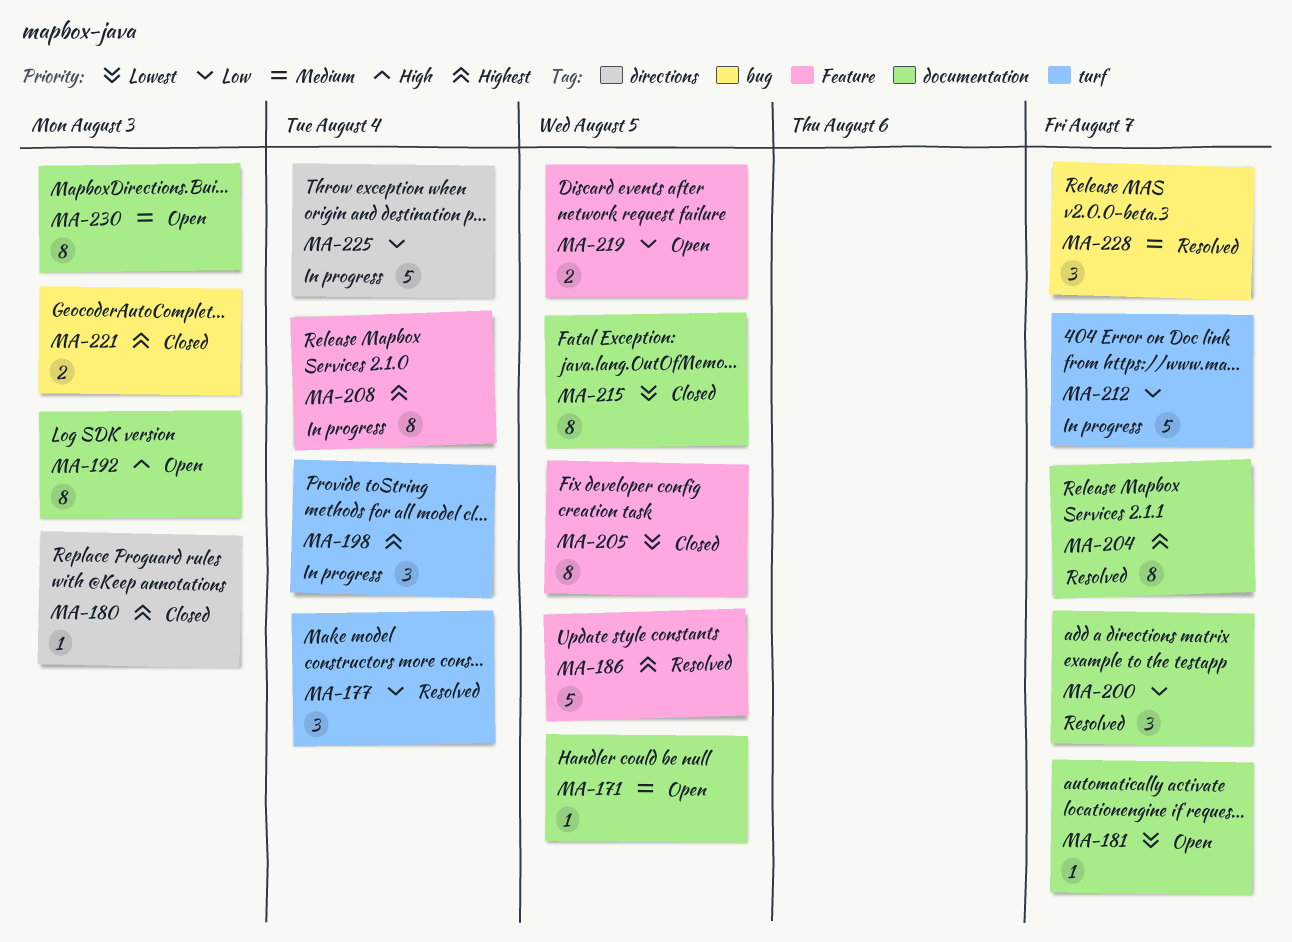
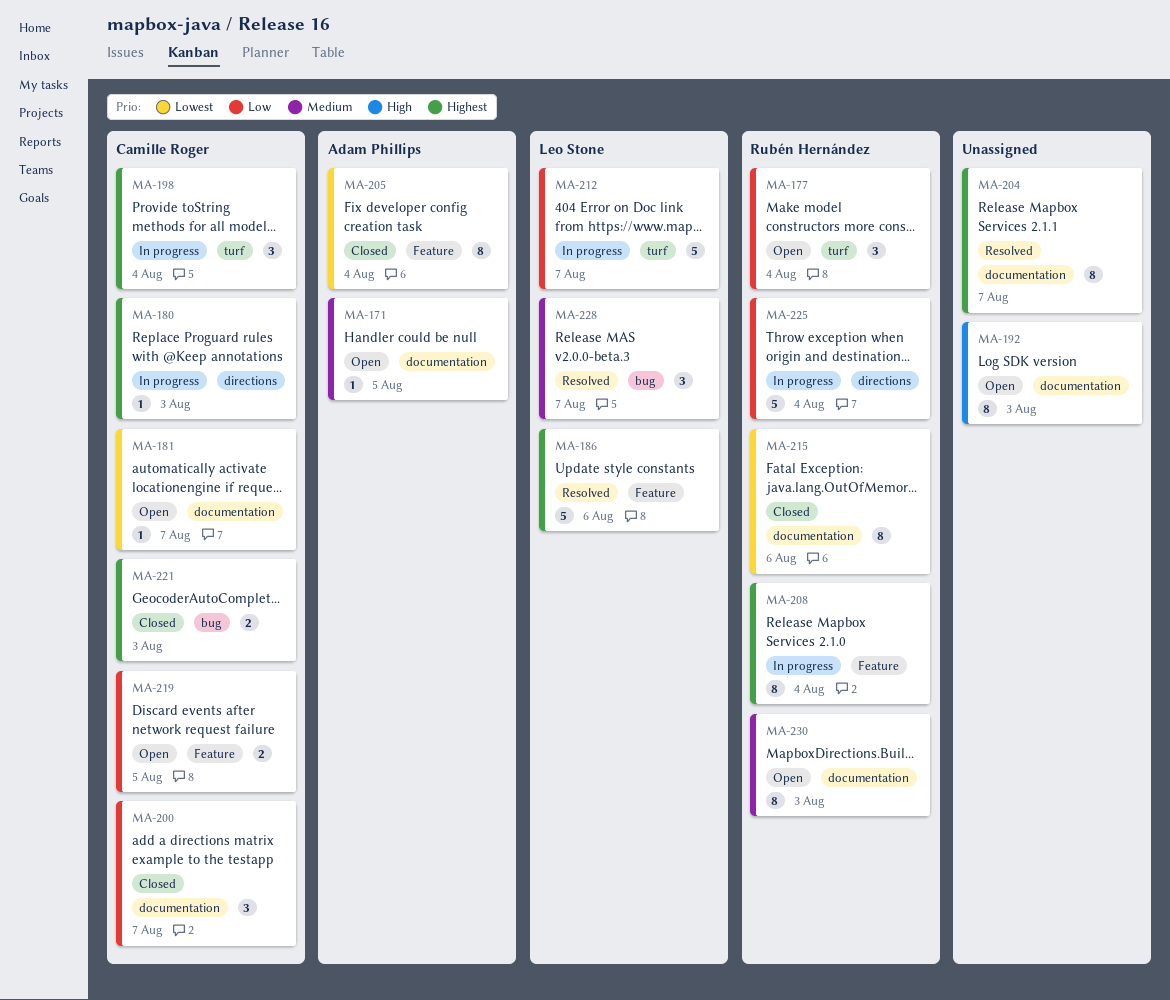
MA-177, status: Resolved -> Open
MA-180, status: Closed -> In progress
MA-186, due: Aug 5 -> Aug 6
MA-200, status: Resolved -> Closed
MA-205, due: Aug 5 -> Aug 4
MA-215, due: Aug 5 -> Aug 6

